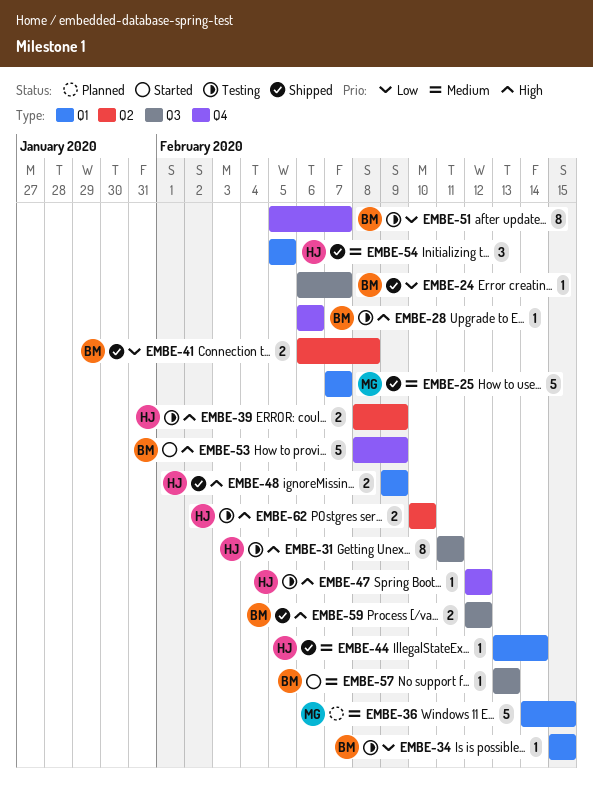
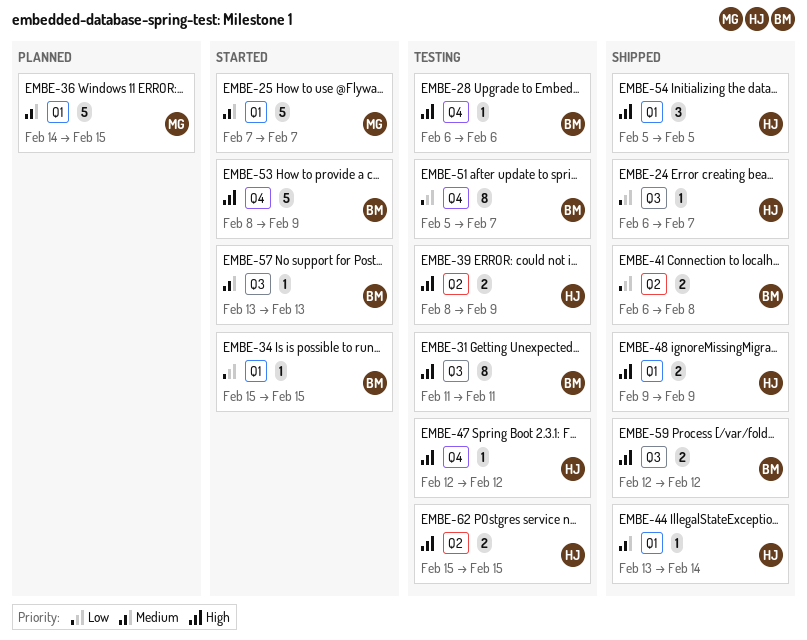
EMBE-24, owner: BM -> HJ
EMBE-25, status: Shipped -> Started
EMBE-31, owner: HJ -> BM
EMBE-34, status: Testing -> Started
EMBE-54, priority: Medium -> High
EMBE-62, start: Feb 10 -> Feb 15
EMBE-62, due: Feb 10 -> Feb 15

